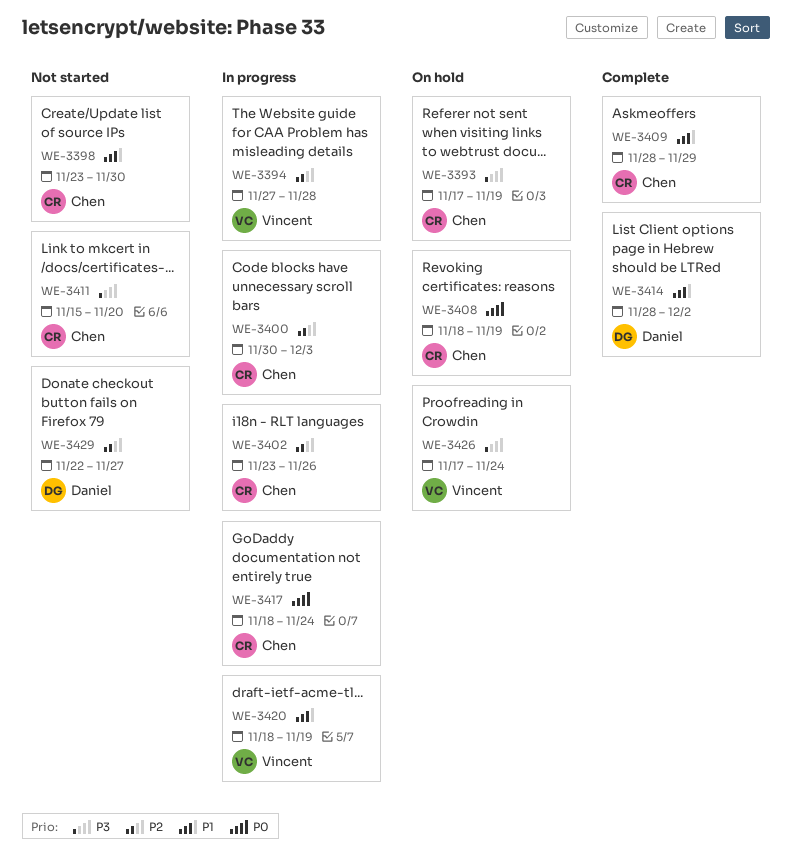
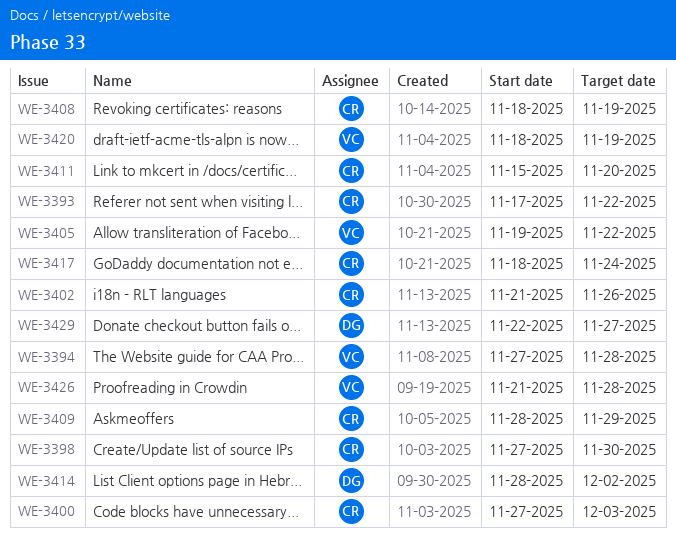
WE-3393, due: Nov 19 -> Nov 22
WE-3398, start: Nov 23 -> Nov 27
WE-3400, start: Nov 30 -> Nov 27
WE-3402, start: Nov 23 -> Nov 21
WE-3405: none -> present
WE-3426, start: Nov 17 -> Nov 21
WE-3426, due: Nov 24 -> Nov 28

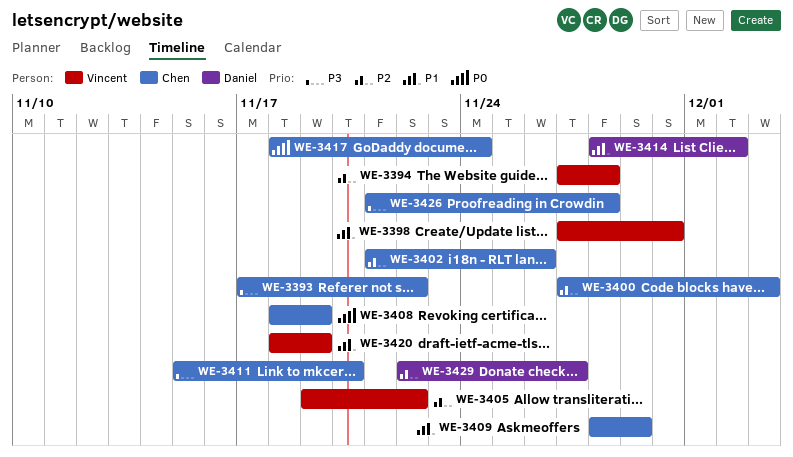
WE-3398, owner: Chen -> Vincent
WE-3426, owner: Vincent -> Chen

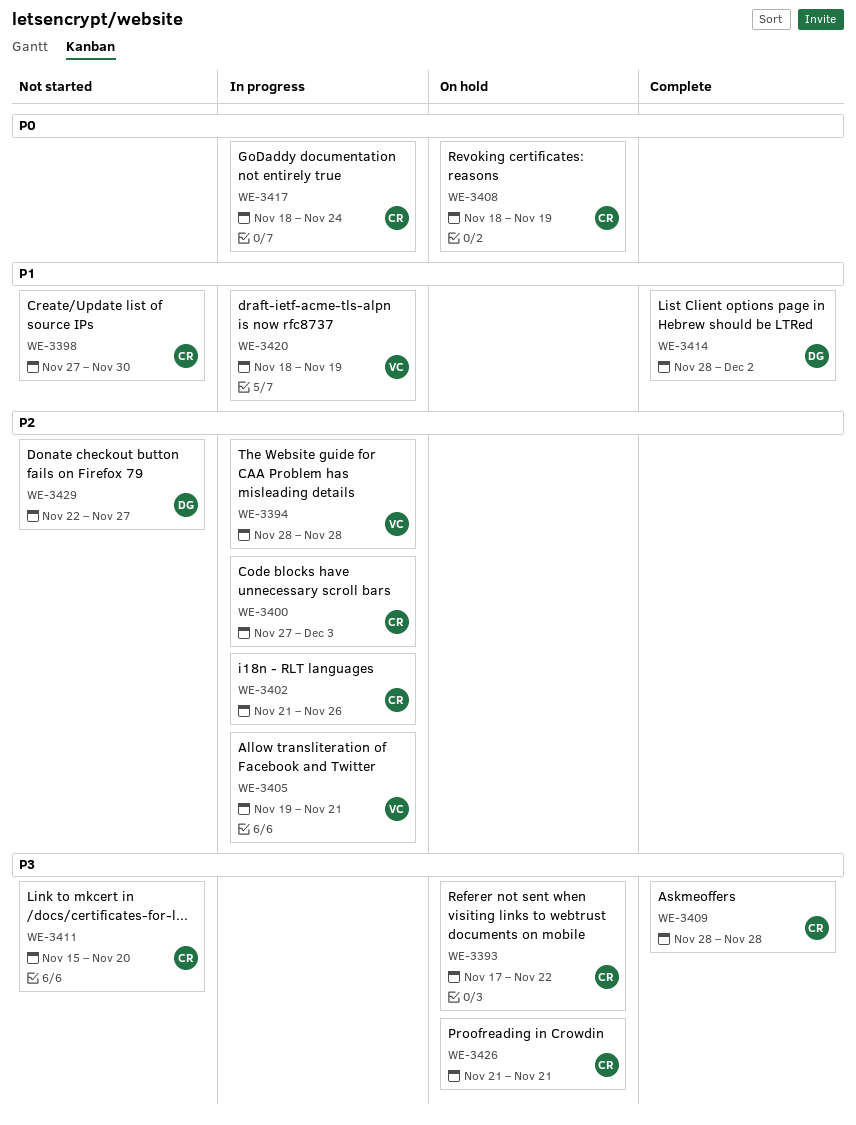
WE-3394, start: Nov 27 -> Nov 28
WE-3398, owner: Vincent -> Chen
WE-3405, due: Nov 22 -> Nov 21
WE-3409, priority: P1 -> P3
WE-3409, due: Nov 29 -> Nov 28
WE-3426, due: Nov 28 -> Nov 21

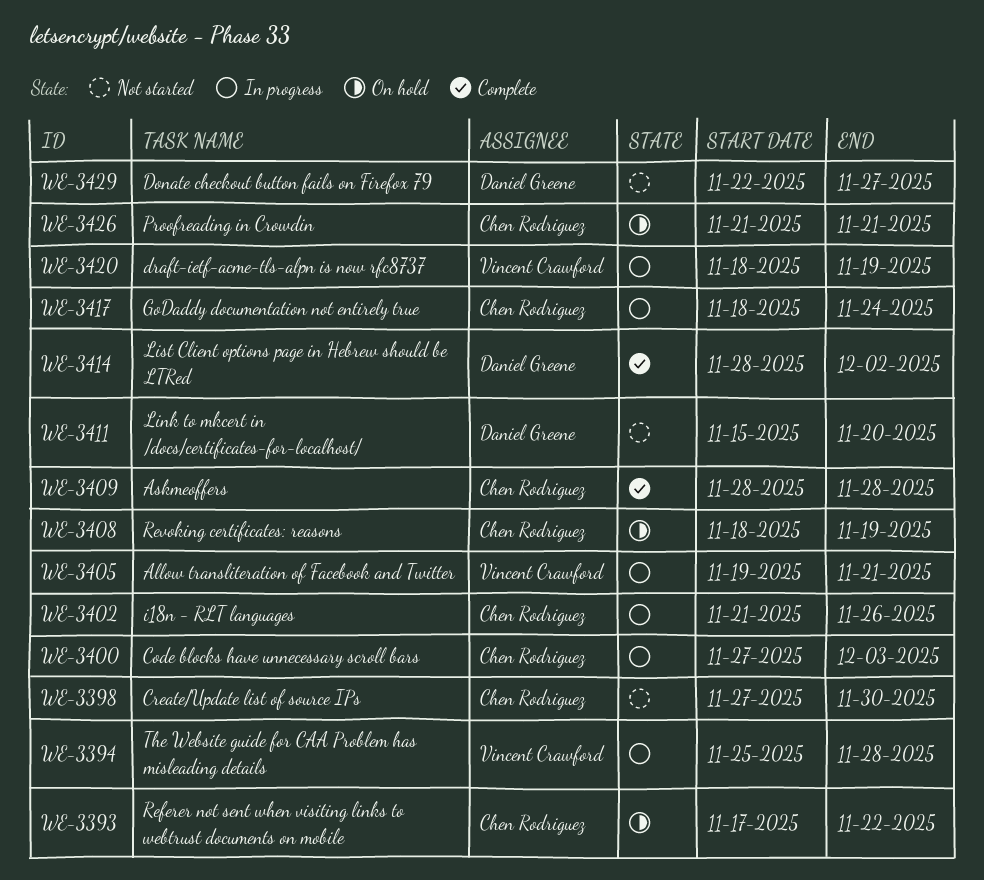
WE-3394, start: Nov 28 -> Nov 25
WE-3411, owner: Chen Rodriguez -> Daniel Greene

